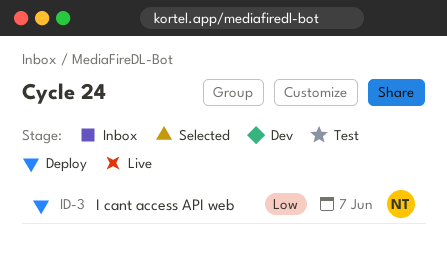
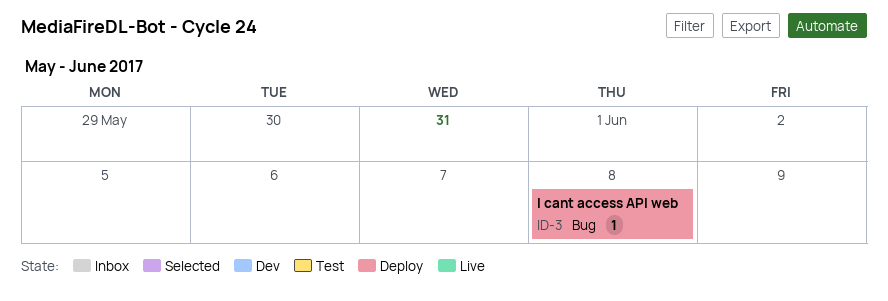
ID-3, due: Jun 7 -> Jun 8

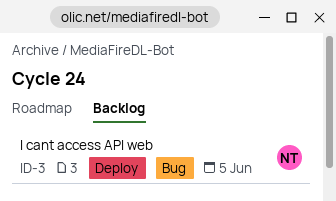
ID-3, due: Jun 8 -> Jun 5

